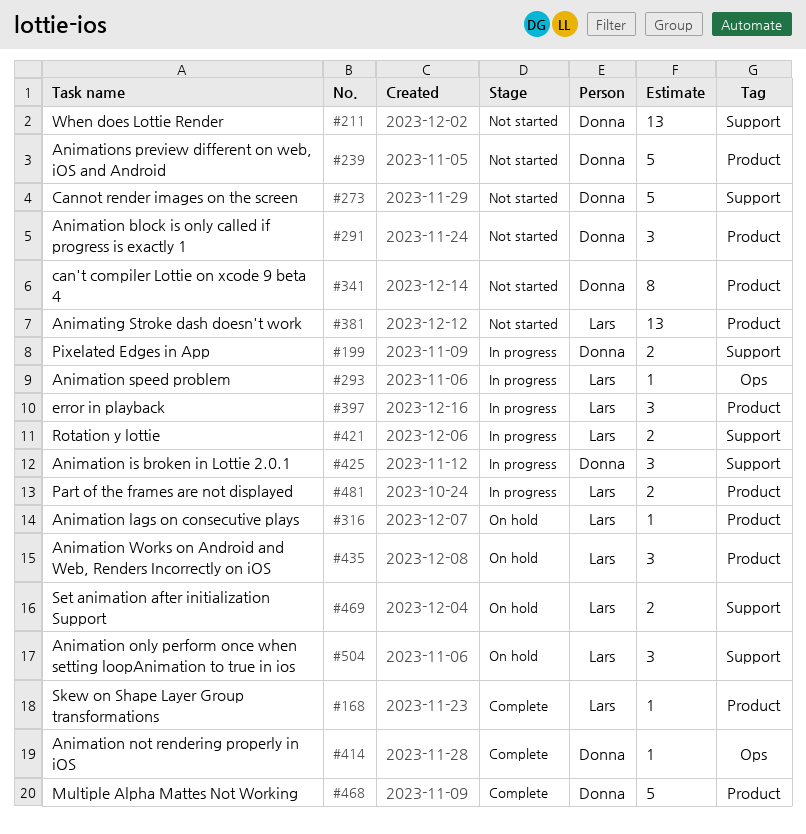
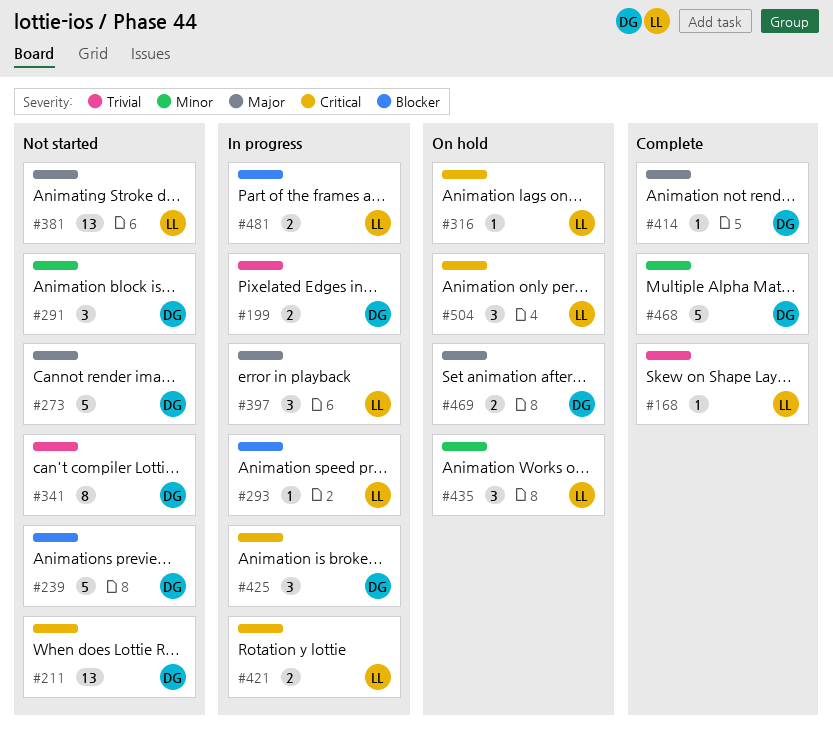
#469, owner: Lars -> Donna

